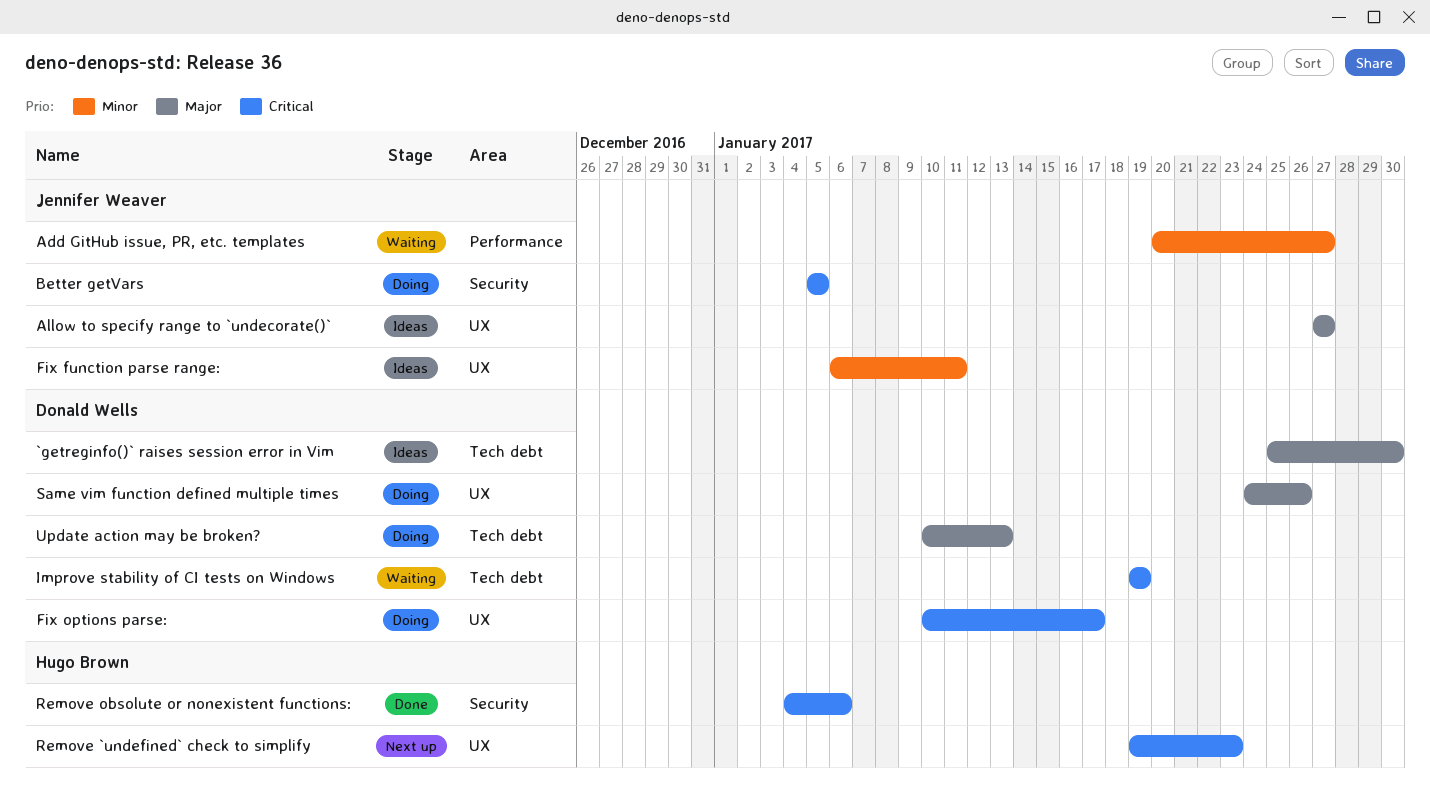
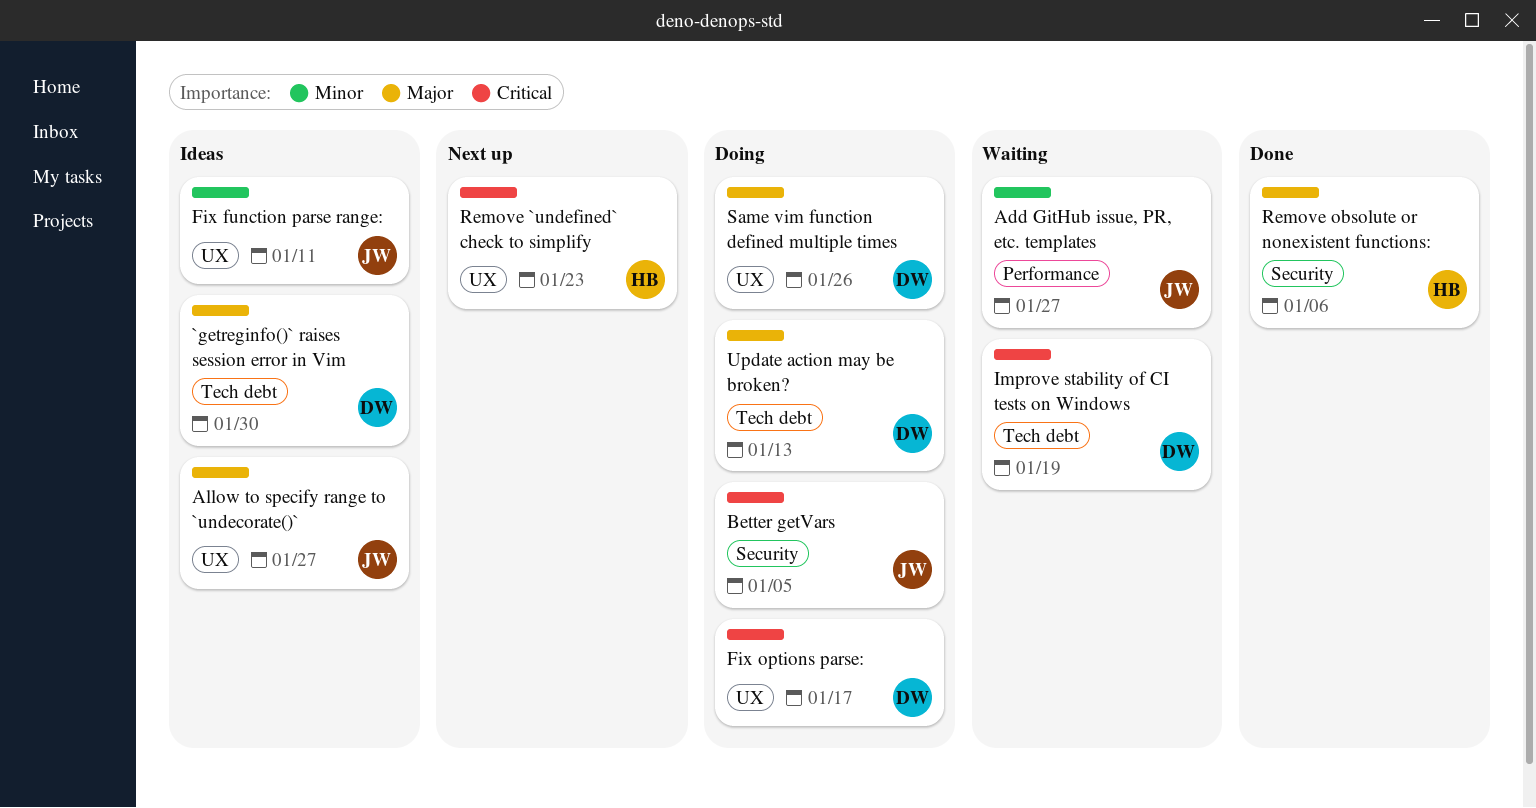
Remove obsolute or nonexistent functions:, priority: Critical -> Major

